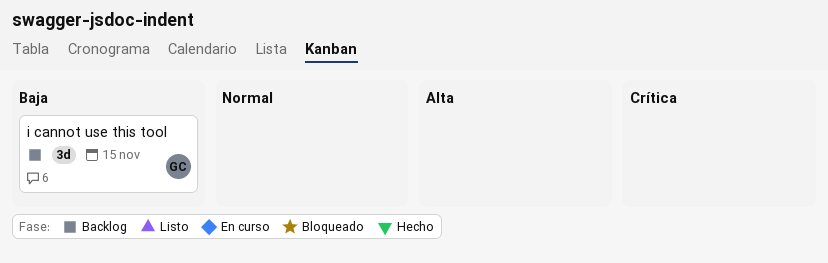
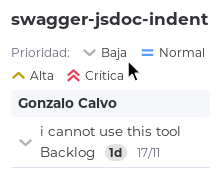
i cannot use this tool, estimate: 3d -> 1d
i cannot use this tool, due: Nov 15 -> Nov 17

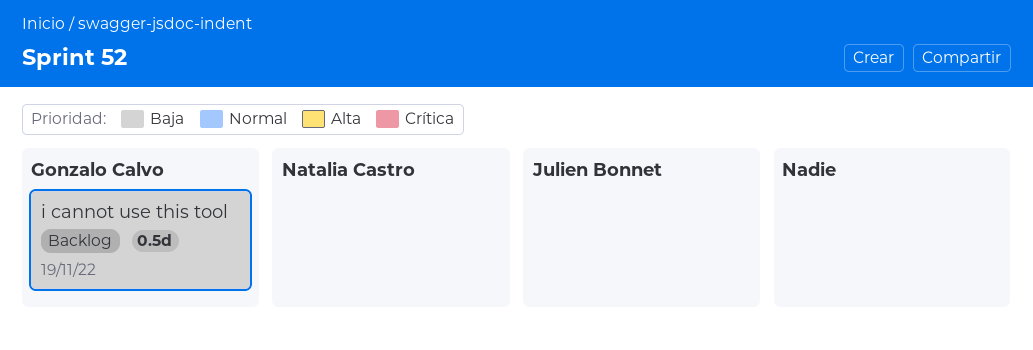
i cannot use this tool, estimate: 1d -> 0.5d
i cannot use this tool, due: Nov 17 -> Nov 19

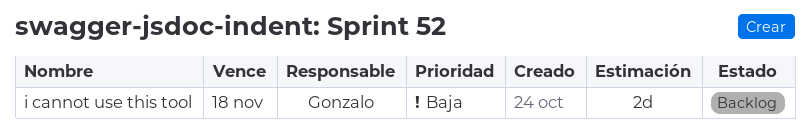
i cannot use this tool, estimate: 0.5d -> 2d
i cannot use this tool, due: Nov 19 -> Nov 18

